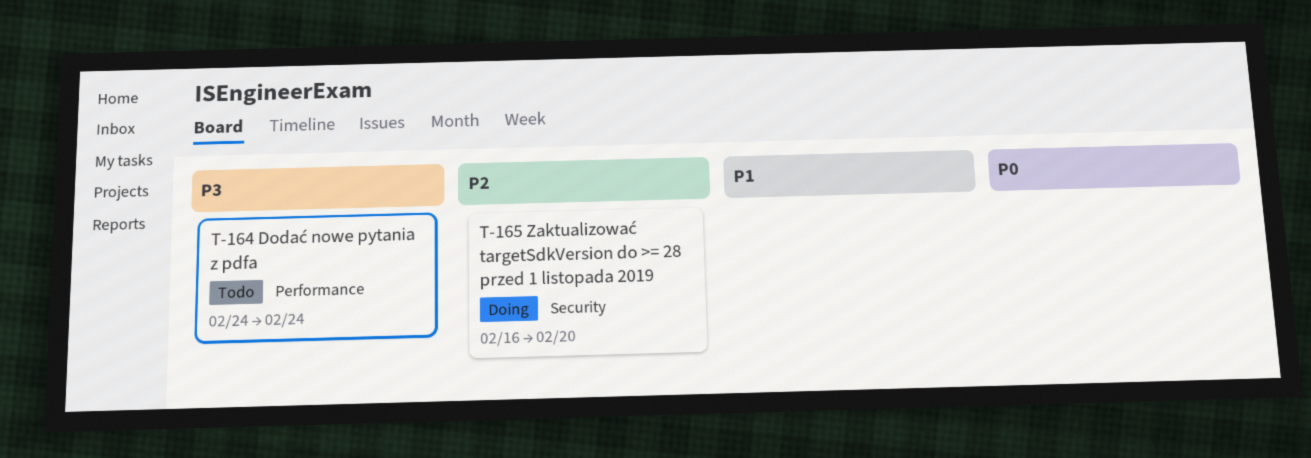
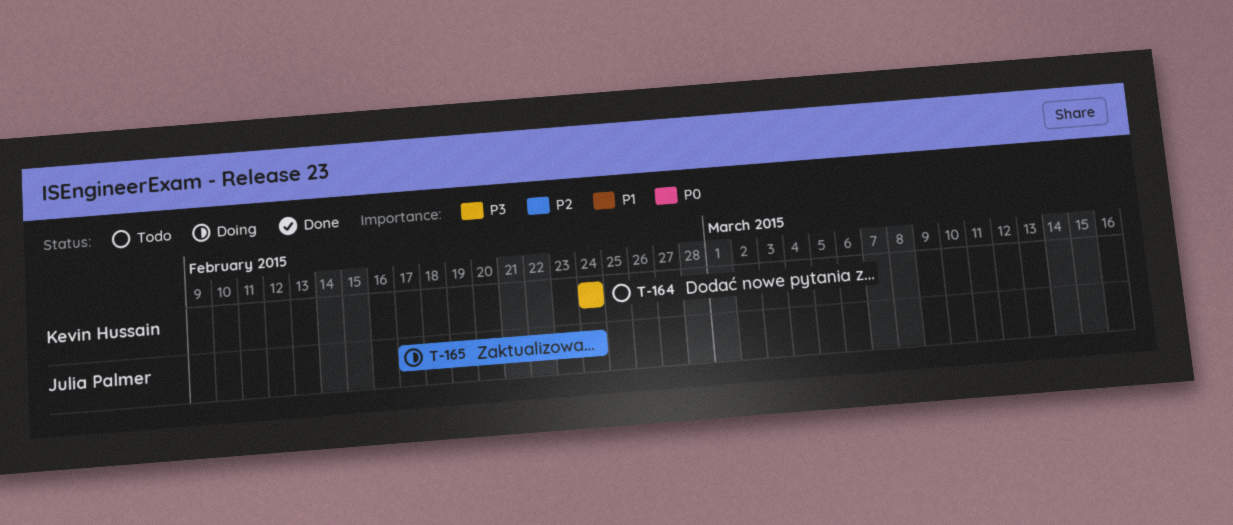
T-165, start: Feb 16 -> Feb 17
T-165, due: Feb 20 -> Feb 24

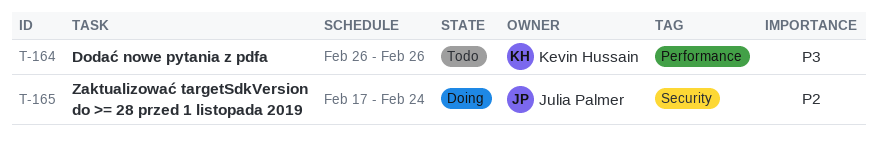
T-164, start: Feb 24 -> Feb 26
T-164, due: Feb 24 -> Feb 26

